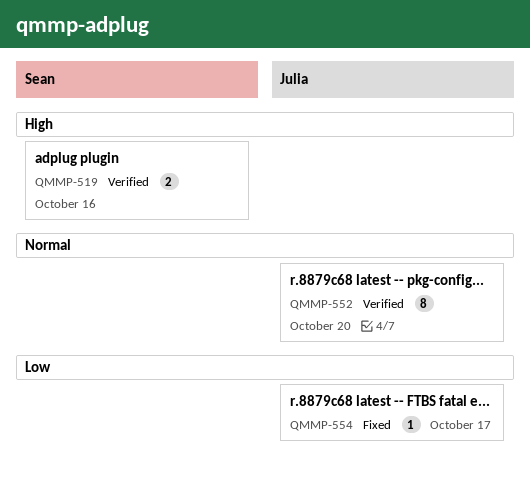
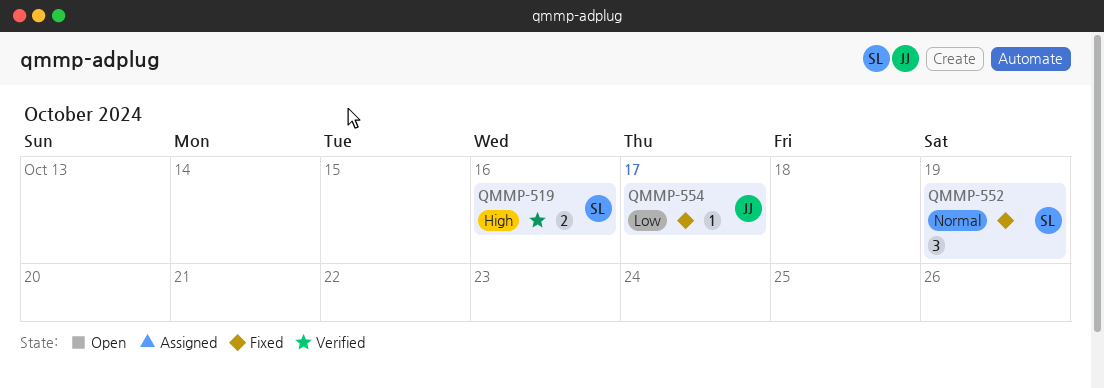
QMMP-552, status: Verified -> Fixed
QMMP-552, owner: Julia -> Sean
QMMP-552, estimate: 8 -> 3
QMMP-552, day: Oct 20 -> Oct 19

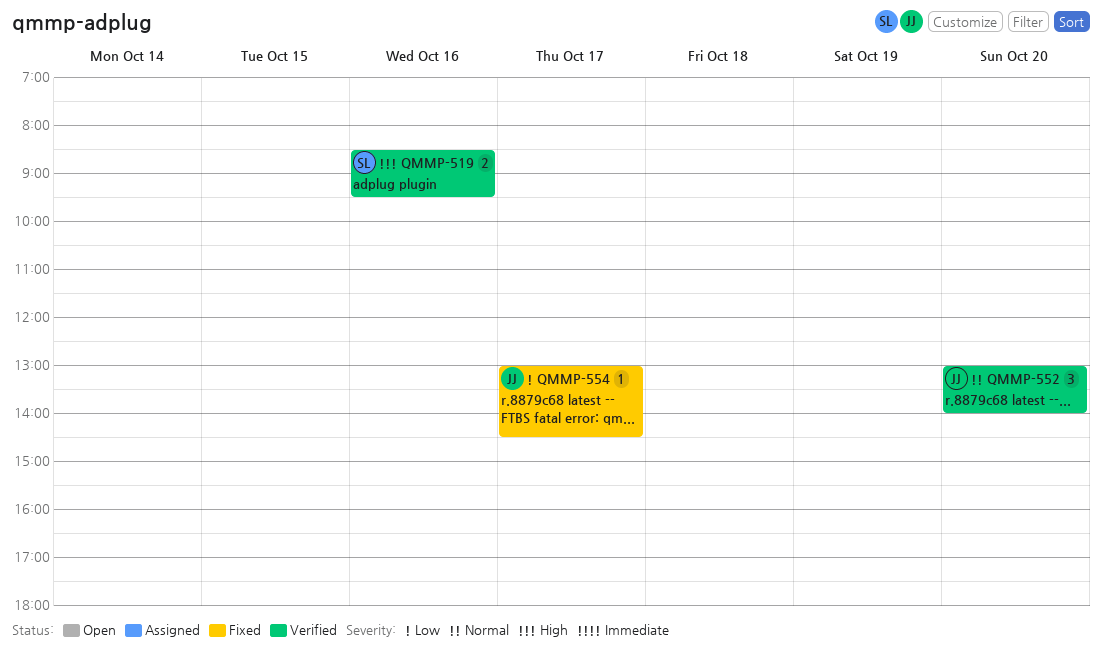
QMMP-552, status: Fixed -> Verified
QMMP-552, owner: SL -> JJ
QMMP-552, day: Oct 19 -> Oct 20

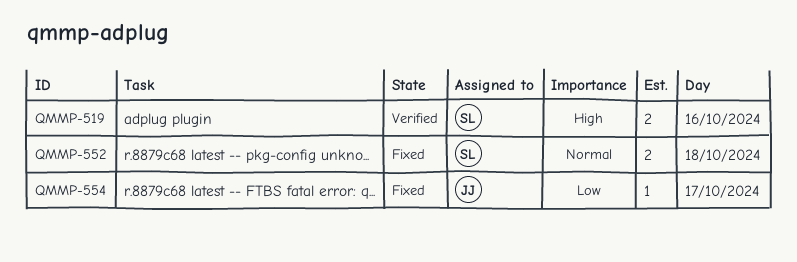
QMMP-552, status: Verified -> Fixed
QMMP-552, owner: JJ -> SL
QMMP-552, estimate: 3 -> 2
QMMP-552, day: Oct 20 -> Oct 18

